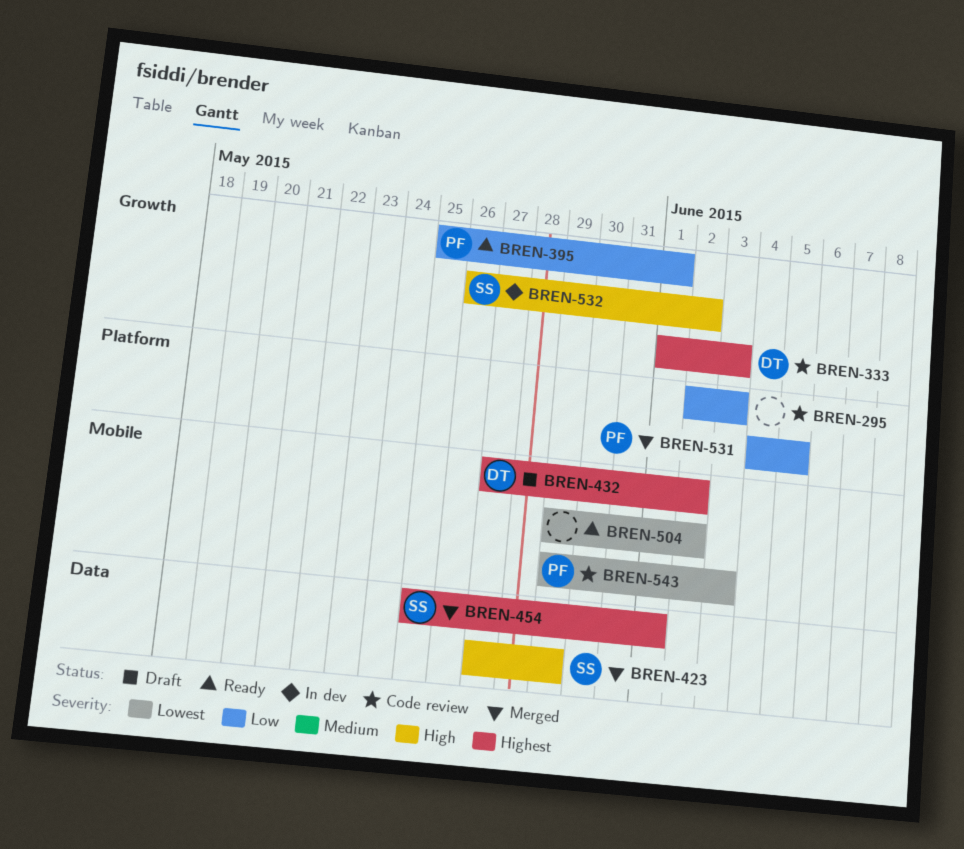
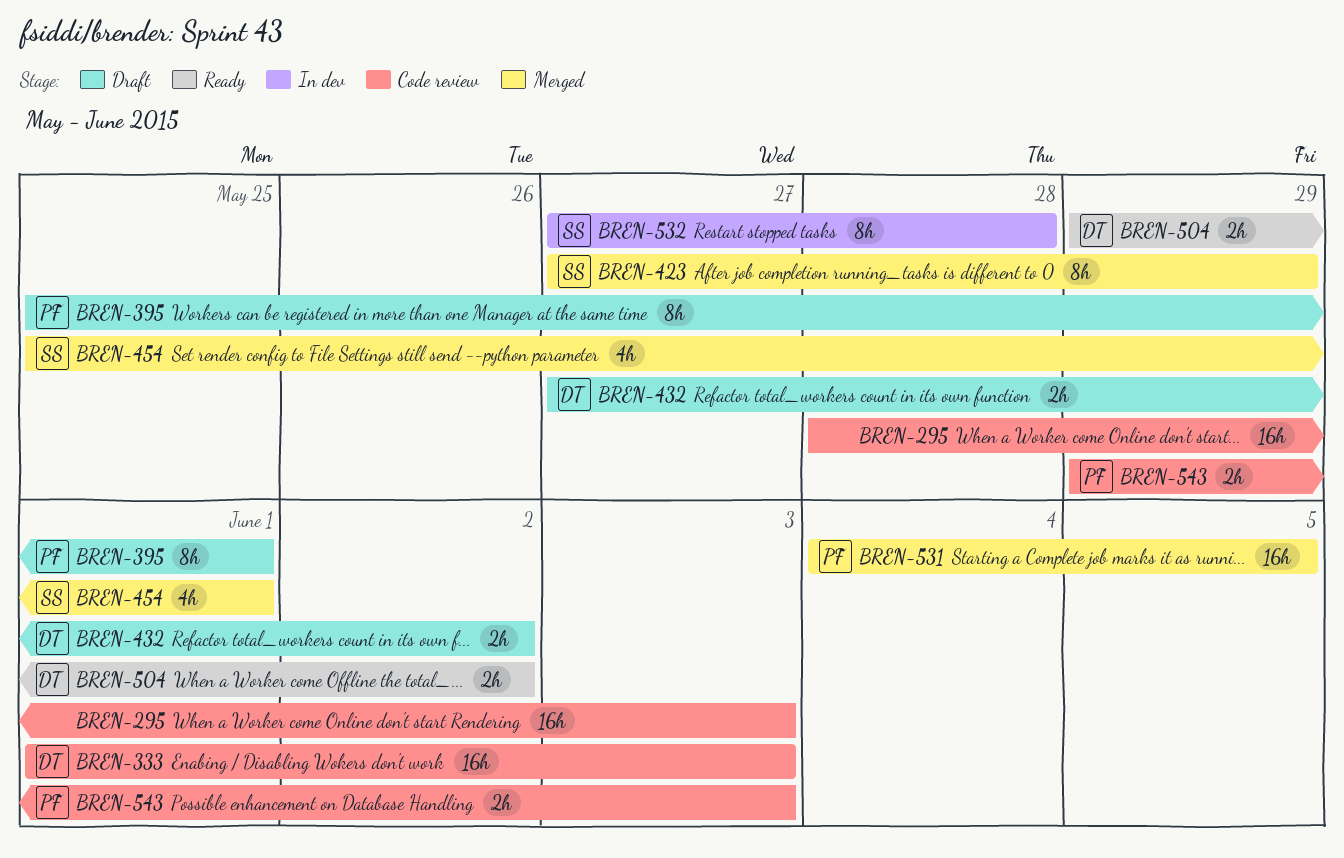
BREN-295, start: Jun 2 -> May 28
BREN-395, status: Ready -> Draft
BREN-504, owner: none -> DT
BREN-532, start: May 26 -> May 27
BREN-532, due: Jun 2 -> May 28

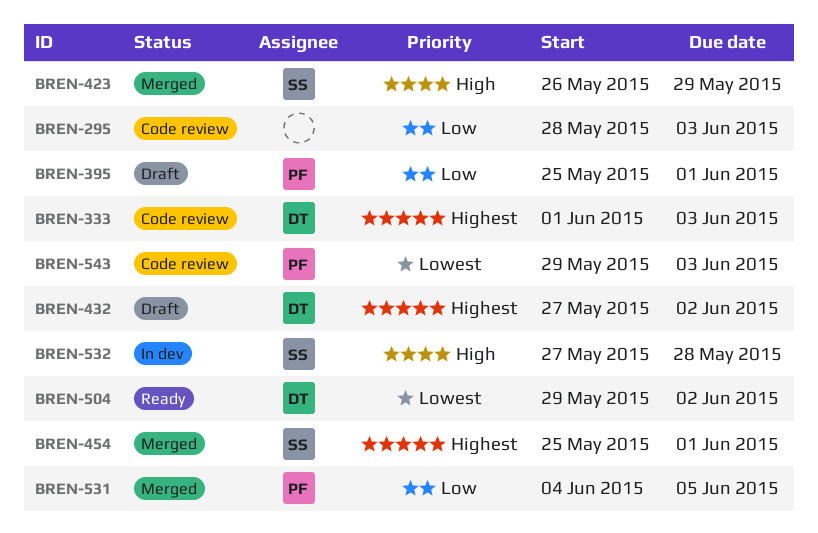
BREN-423, start: May 27 -> May 26

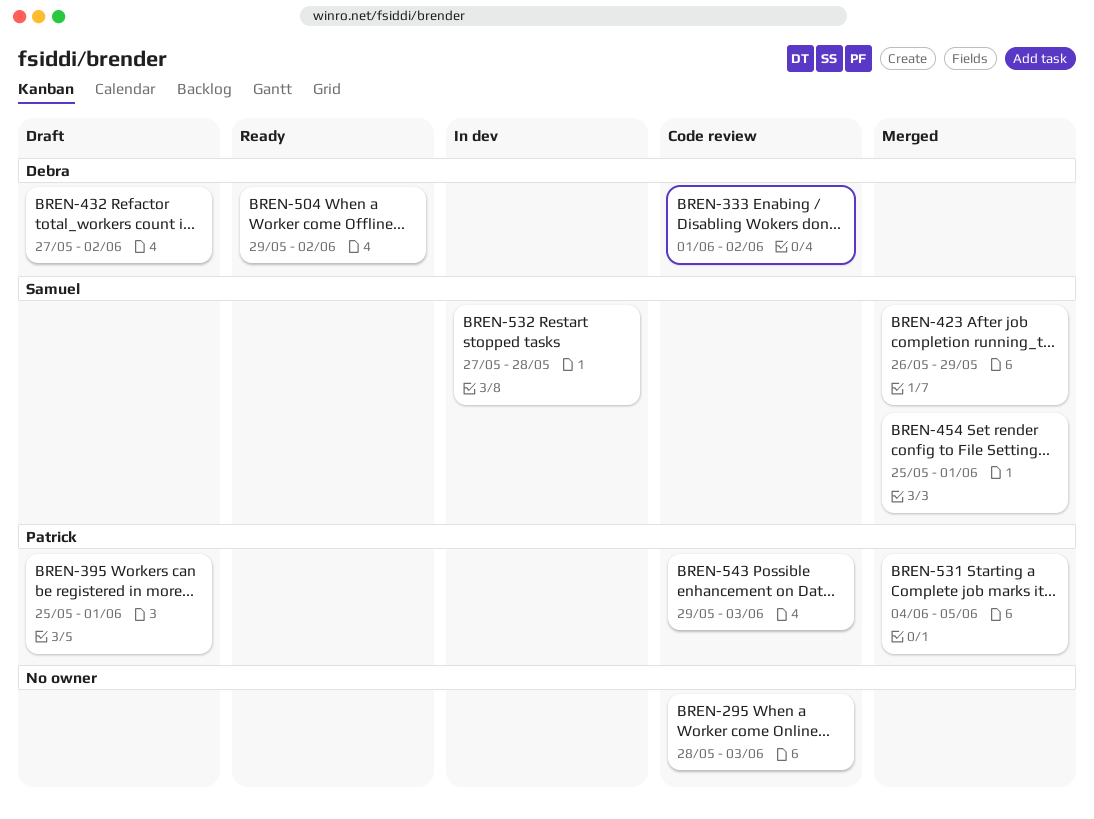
BREN-333, due: Jun 3 -> Jun 2

